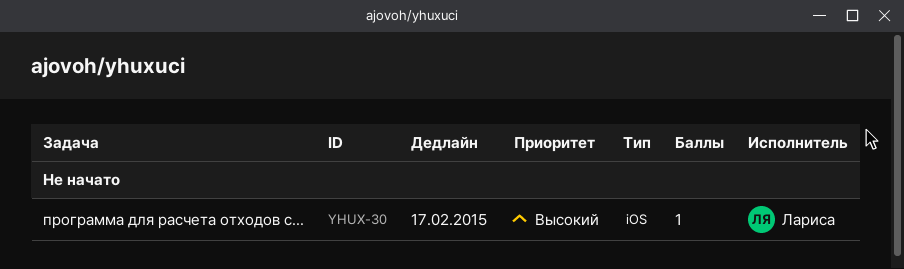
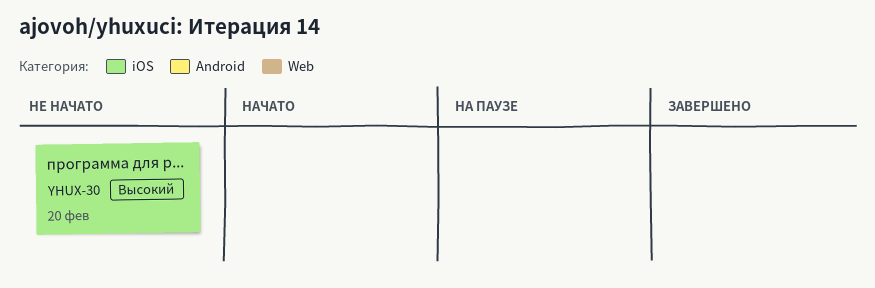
YHUX-30, due: Feb 17 -> Feb 20

